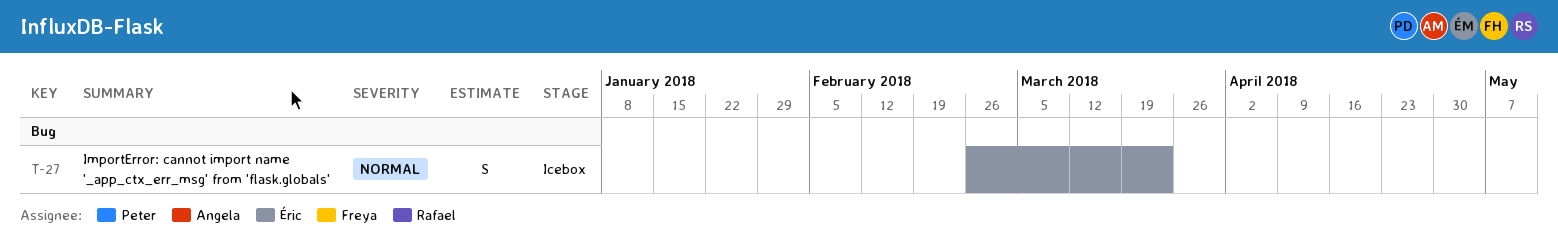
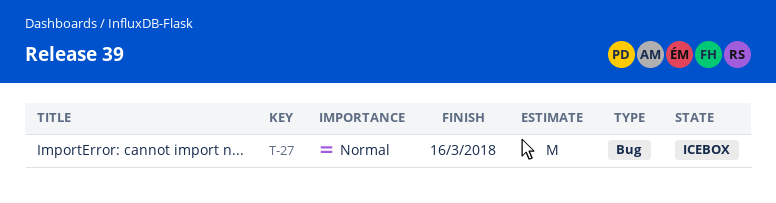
T-27, estimate: S -> M
T-27, due: Mar 23 -> Mar 16

